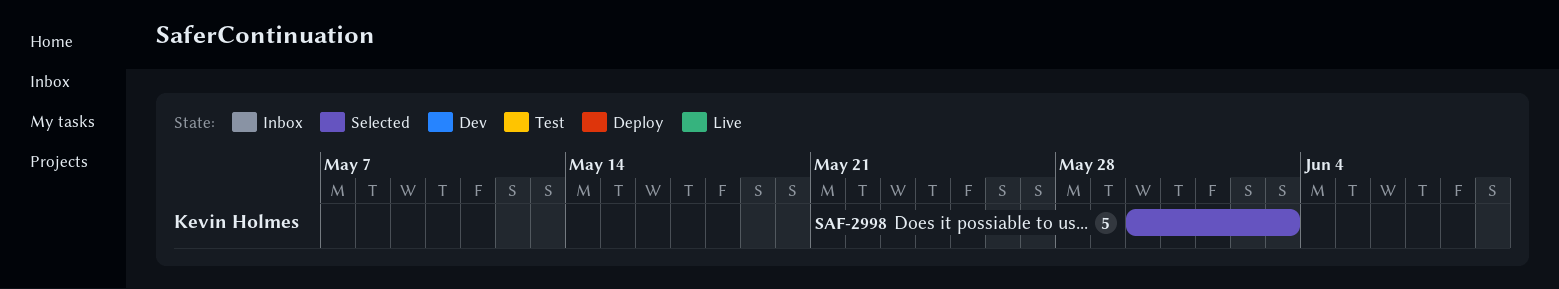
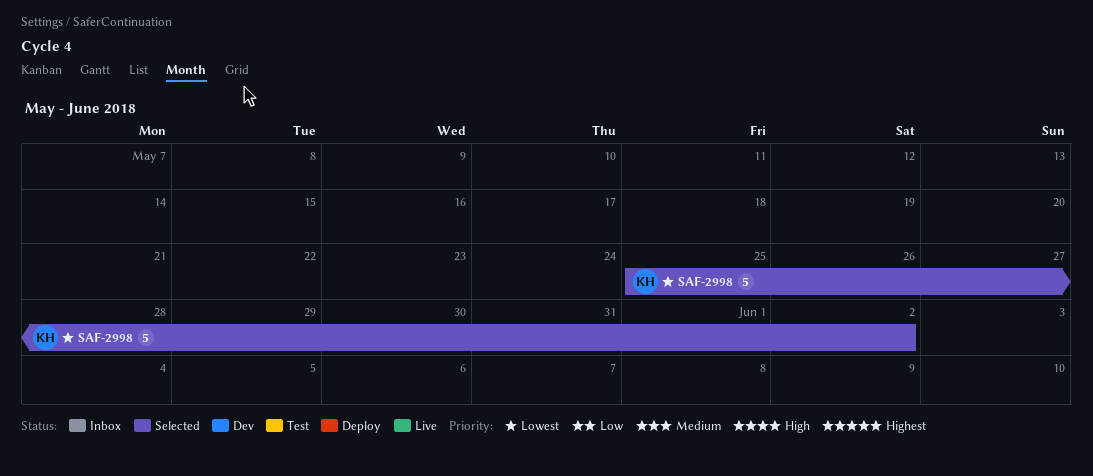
SAF-2998, start: May 30 -> May 25
SAF-2998, due: Jun 3 -> Jun 2

